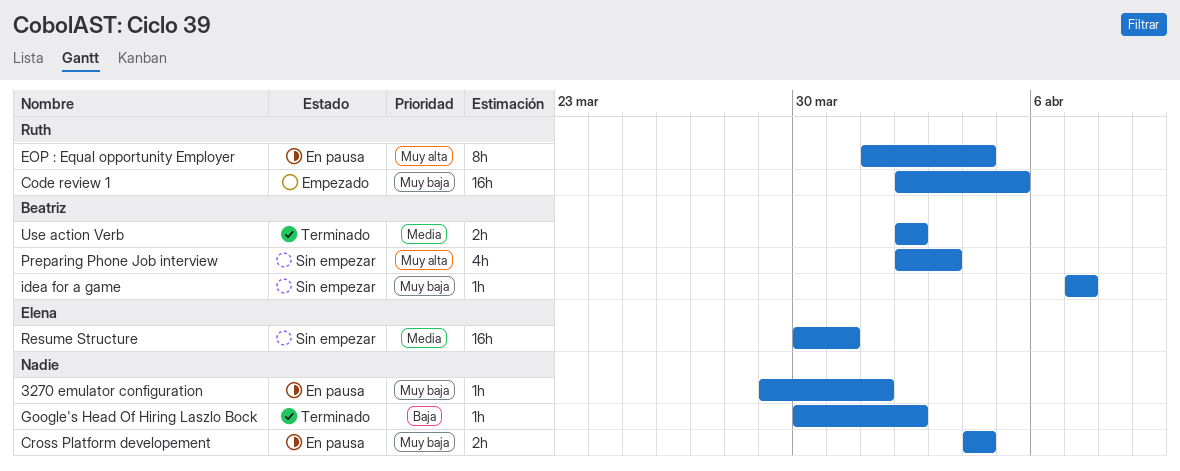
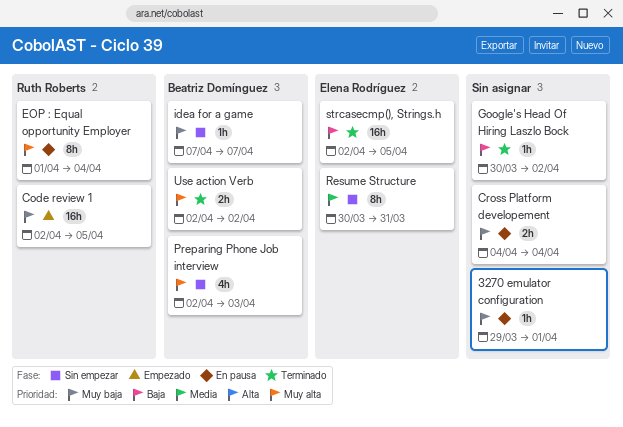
Resume Structure, estimate: 16h -> 8h
strcasecmp(), Strings.h: none -> present
Use action Verb, priority: Media -> Muy alta

